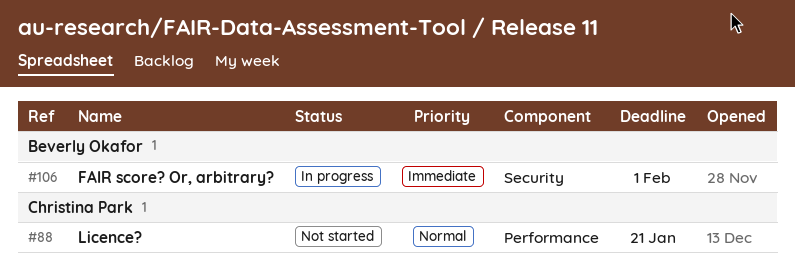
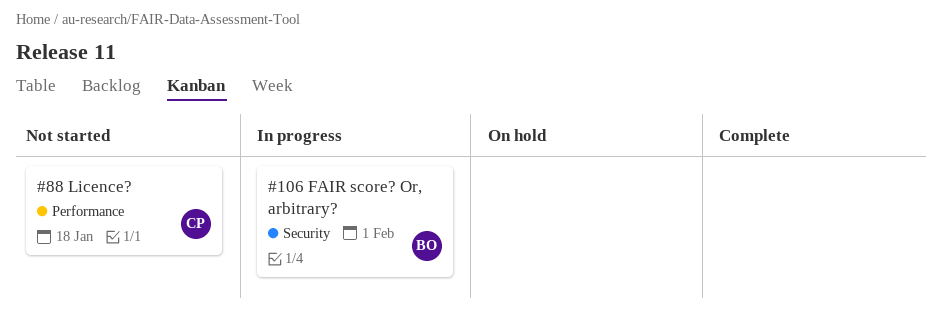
#88, due: Jan 21 -> Jan 18

